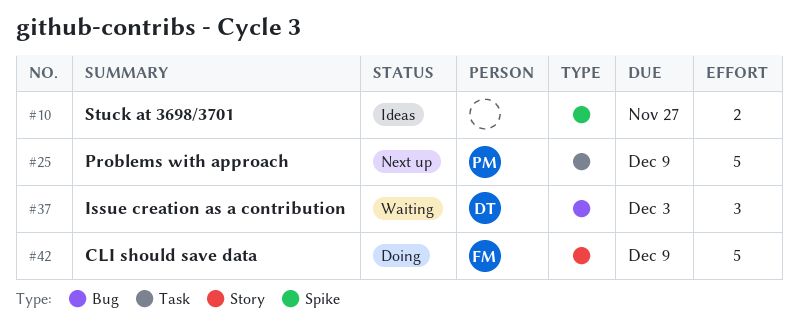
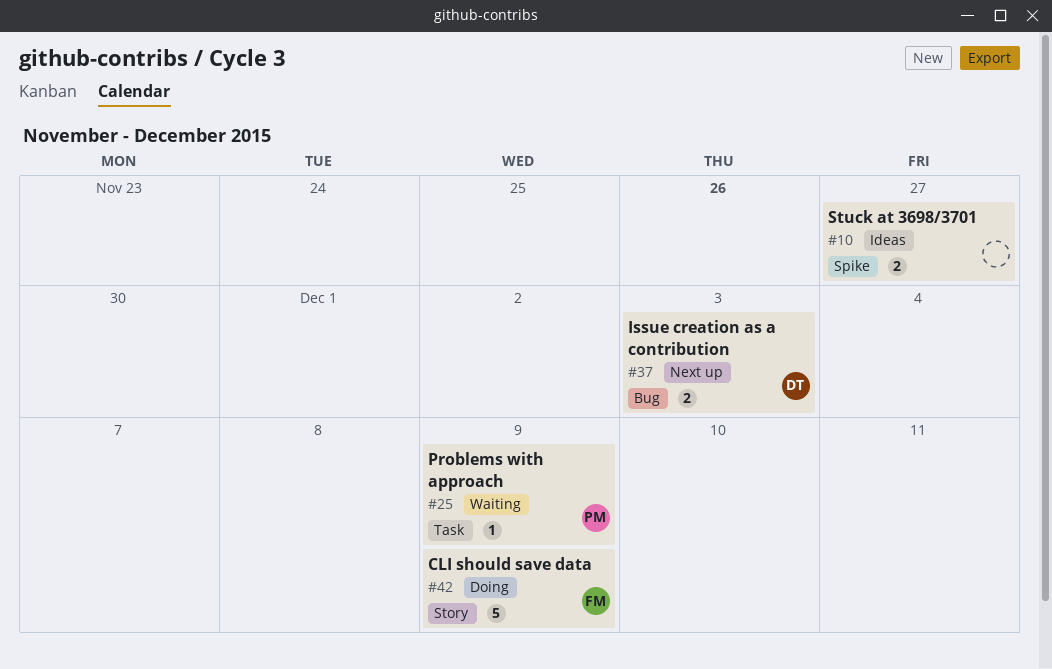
#25, status: Next up -> Waiting
#25, estimate: 5 -> 1
#37, status: Waiting -> Next up
#37, estimate: 3 -> 2

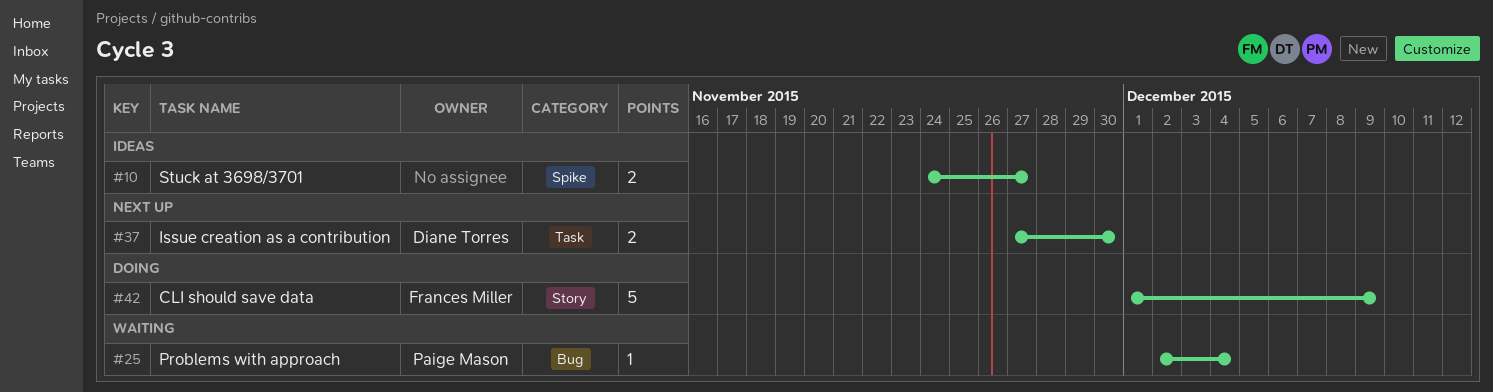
#25, label: Task -> Bug
#25, due: Dec 9 -> Dec 4
#37, label: Bug -> Task
#37, due: Dec 3 -> Nov 30

